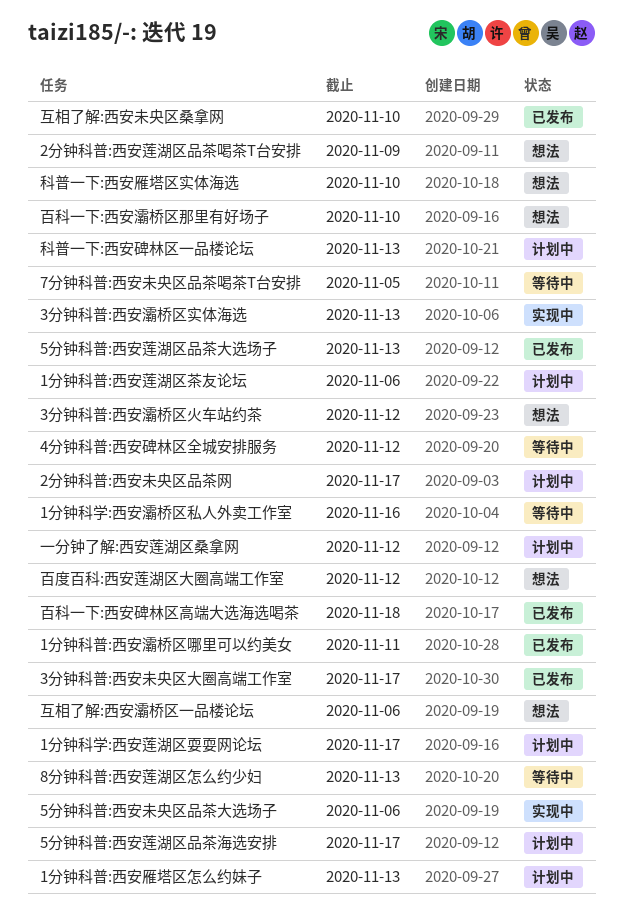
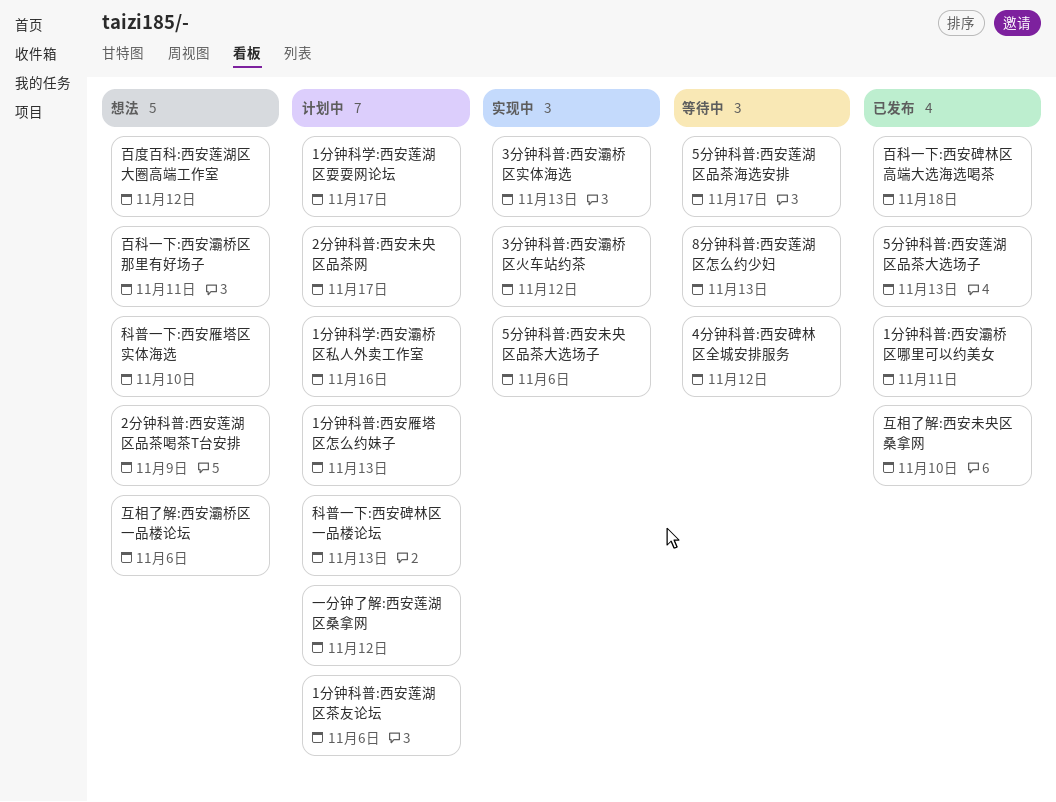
1分钟科学:西安灞桥区私人外卖工作室, status: 等待中 -> 计划中
3分钟科普:西安未央区大圈高端工作室: present -> none
3分钟科普:西安灞桥区火车站约茶, status: 想法 -> 实现中
5分钟科普:西安莲湖区品茶海选安排, status: 计划中 -> 等待中
7分钟科普:西安未央区品茶喝茶T台安排: present -> none
百科一下:西安灞桥区那里有好场子, due: Nov 10 -> Nov 11

